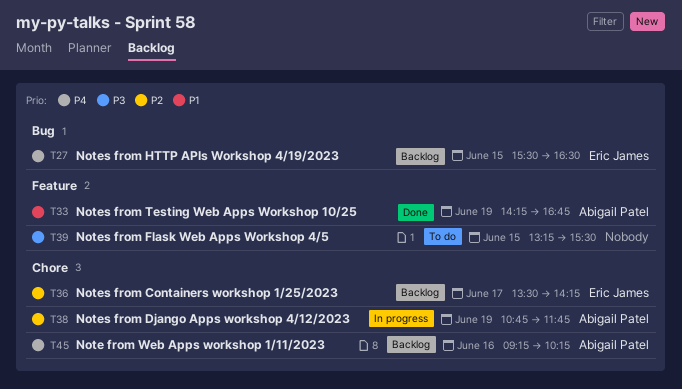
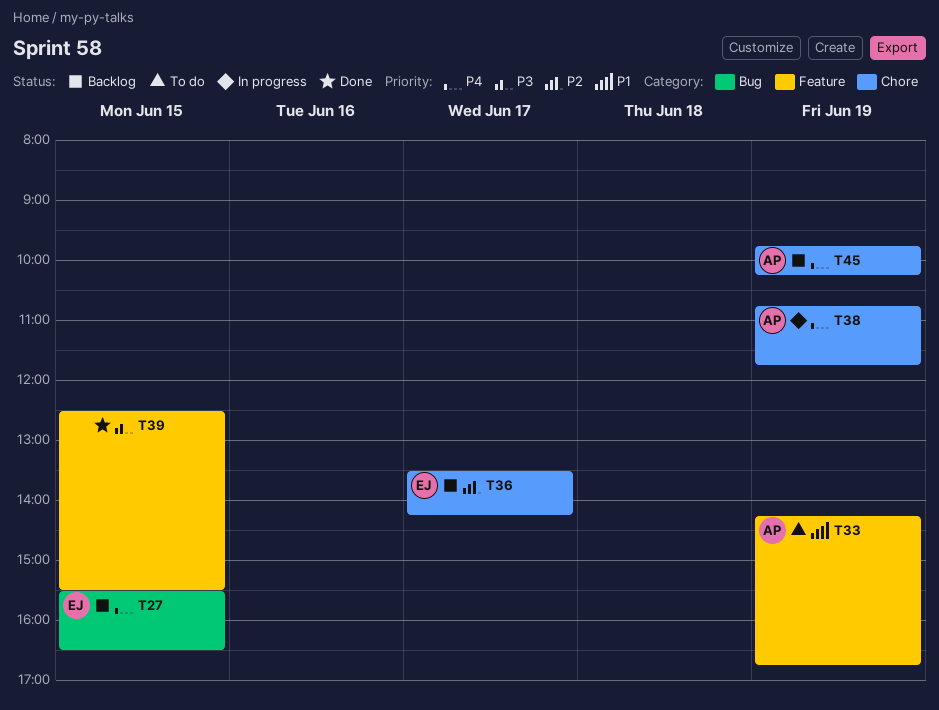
T33, status: Done -> To do
T38, priority: P2 -> P4
T39, status: To do -> Done
T39, begins: 13:15 -> 12:30
T45, day: Jun 16 -> Jun 19
T45, begins: 09:15 -> 09:45

